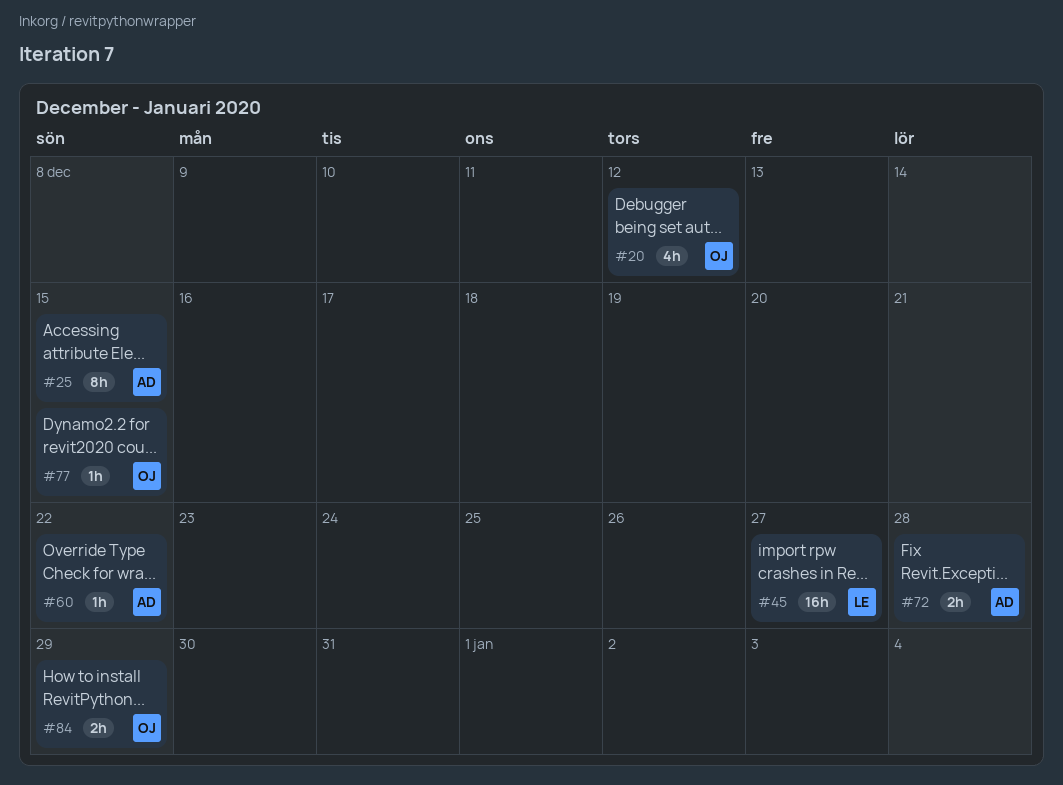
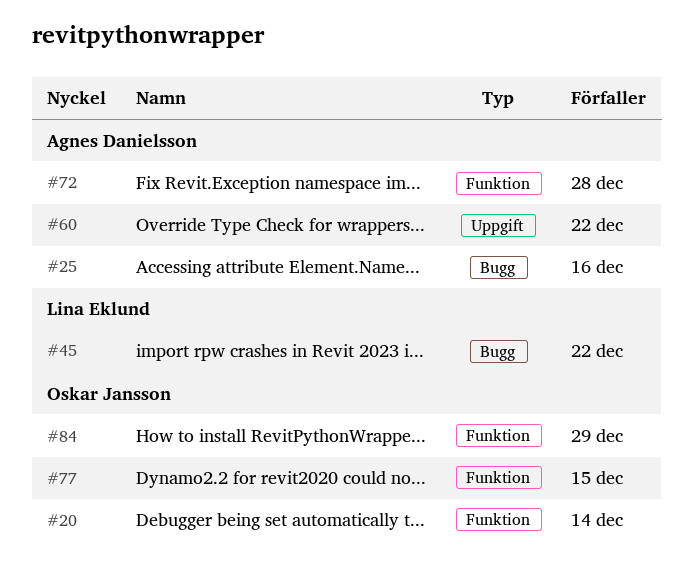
#20, due: Dec 12 -> Dec 14
#25, due: Dec 15 -> Dec 16
#45, due: Dec 27 -> Dec 22

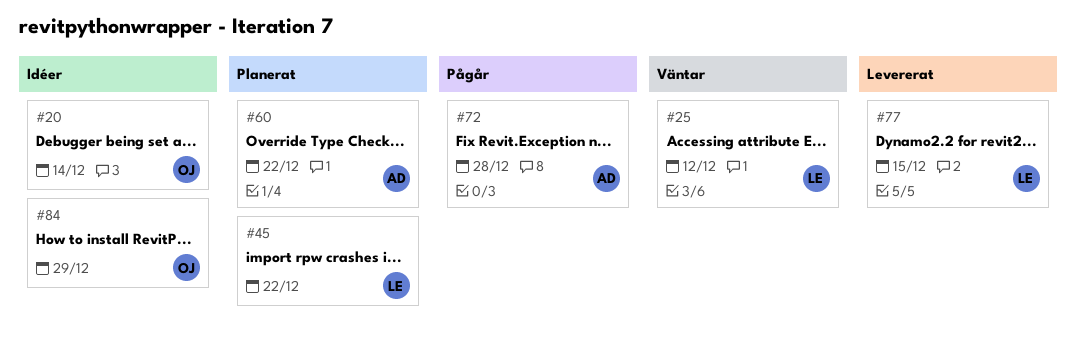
#25, owner: Agnes Danielsson -> Lina Eklund
#25, due: Dec 16 -> Dec 12
#77, owner: Oskar Jansson -> Lina Eklund

